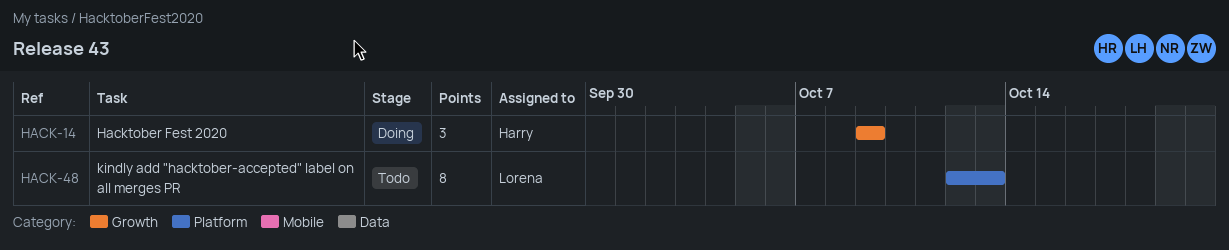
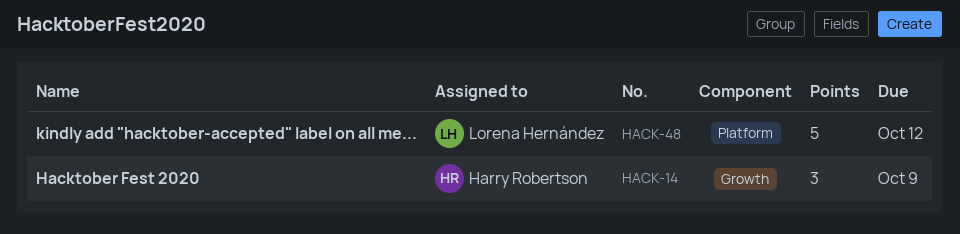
HACK-48, estimate: 8 -> 5
HACK-48, due: Oct 13 -> Oct 12

